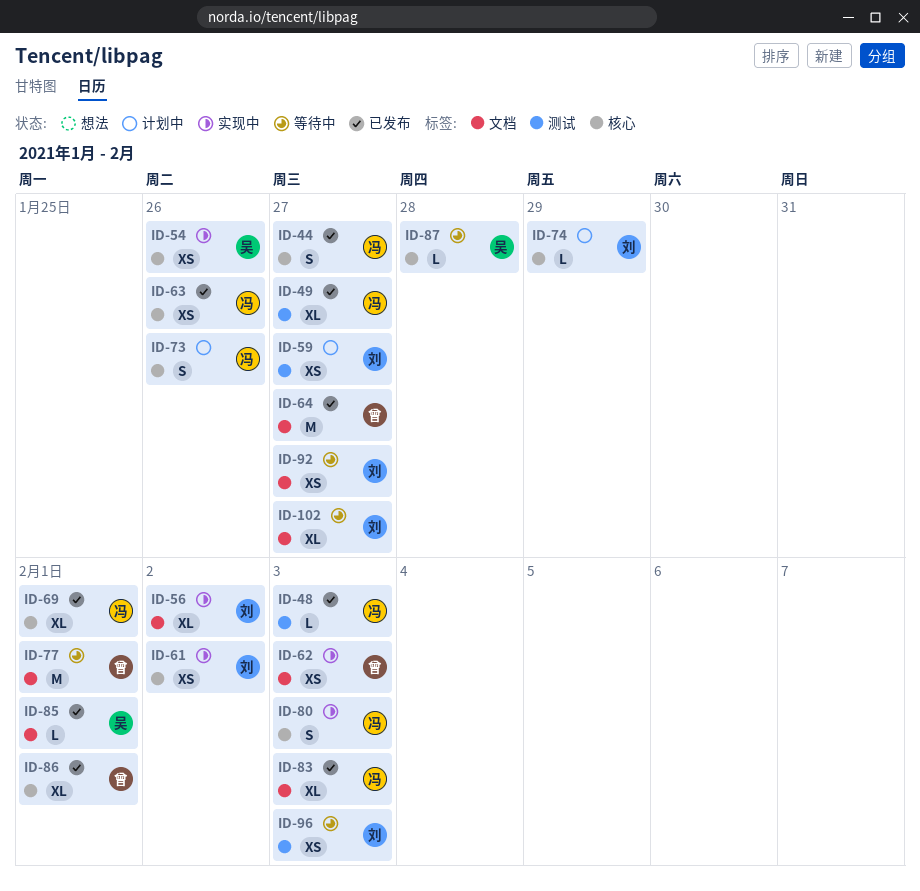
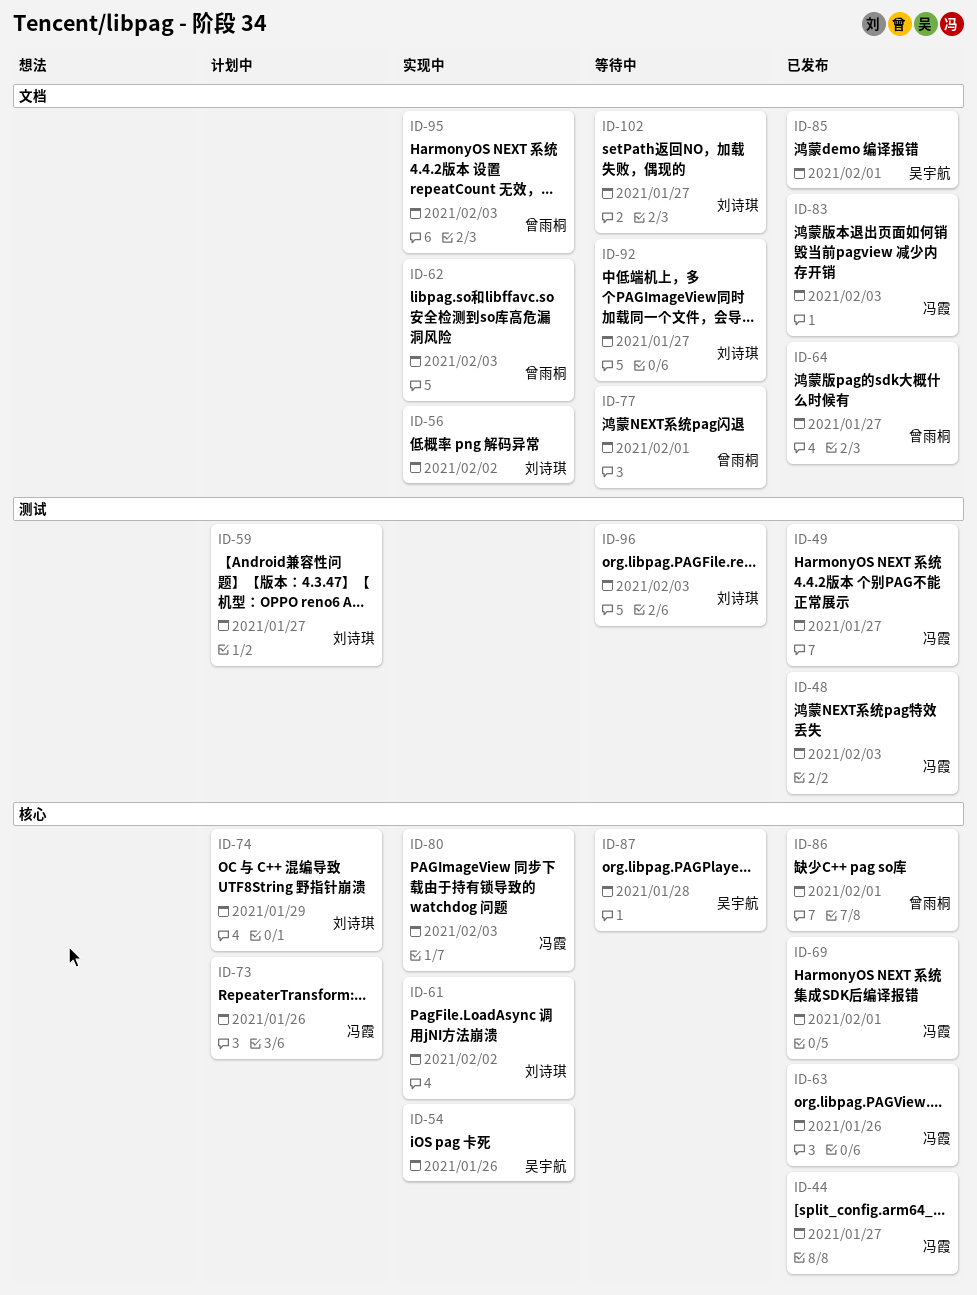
ID-95: none -> present

